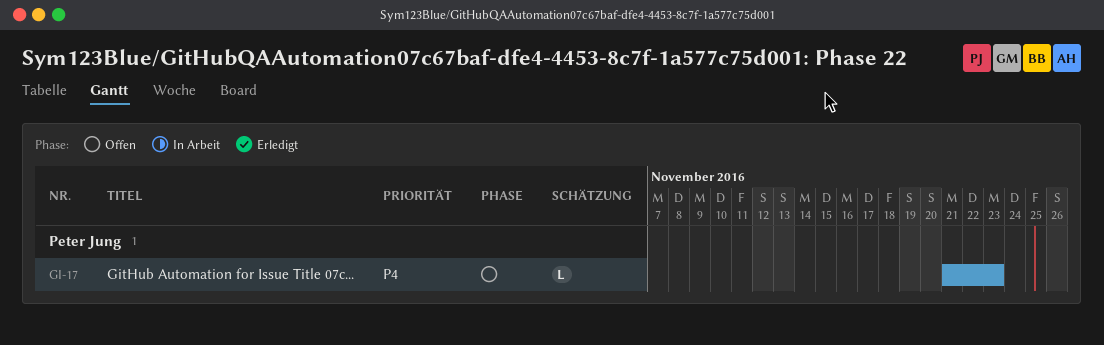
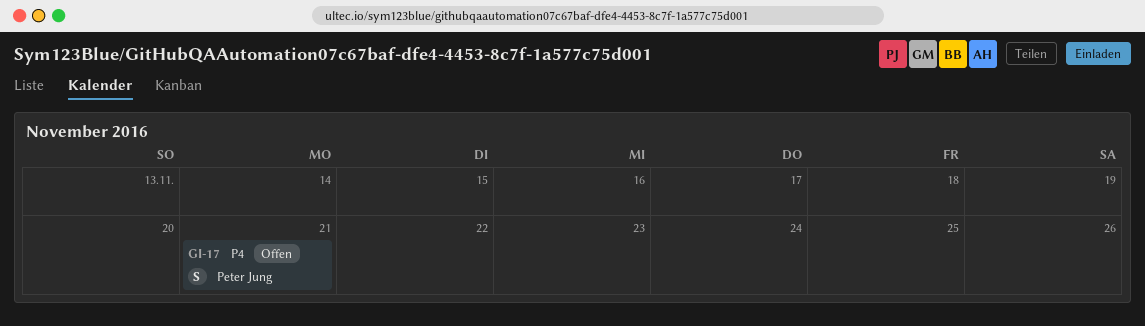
GI-17, estimate: L -> S
GI-17, due: Nov 23 -> Nov 21

